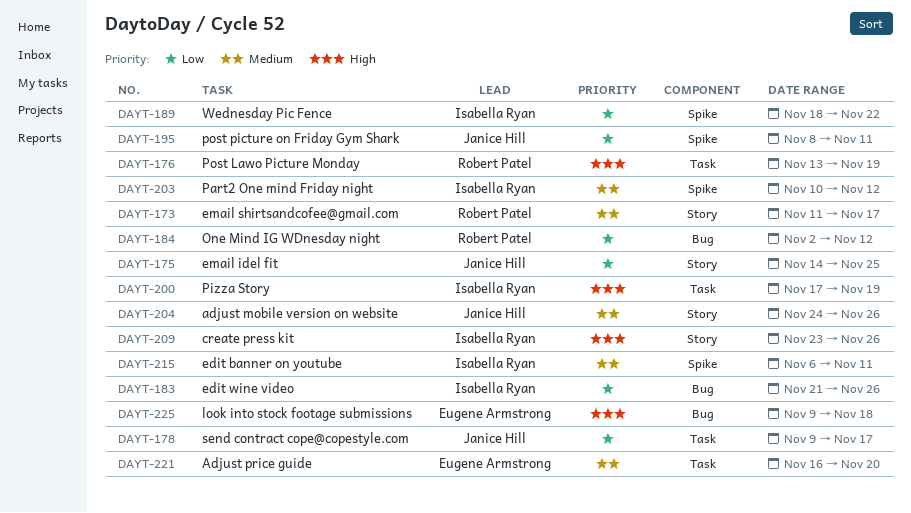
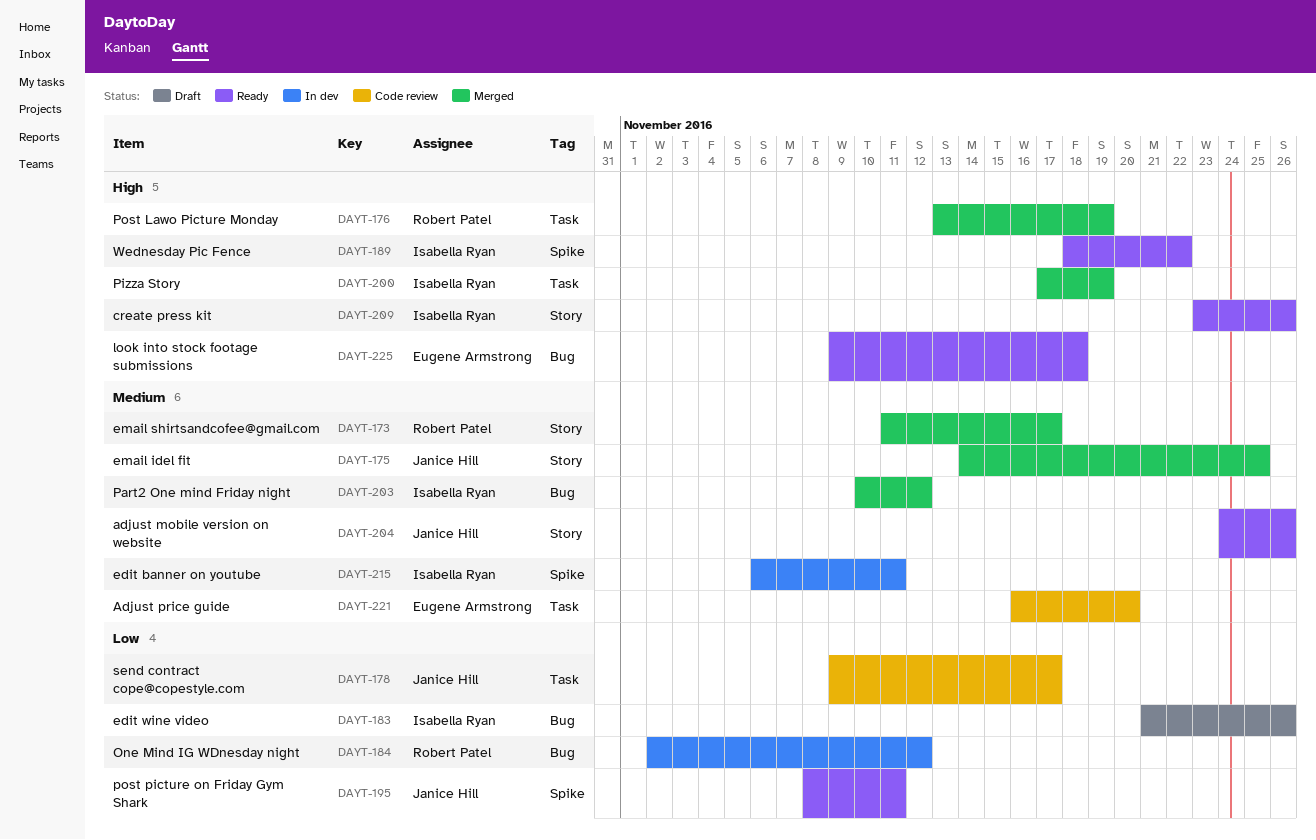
DAYT-175, priority: Low -> Medium
DAYT-189, priority: Low -> High
DAYT-203, label: Spike -> Bug

